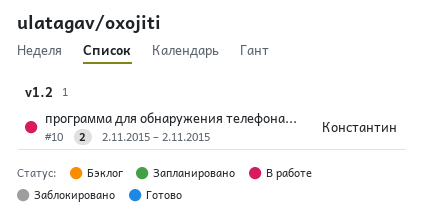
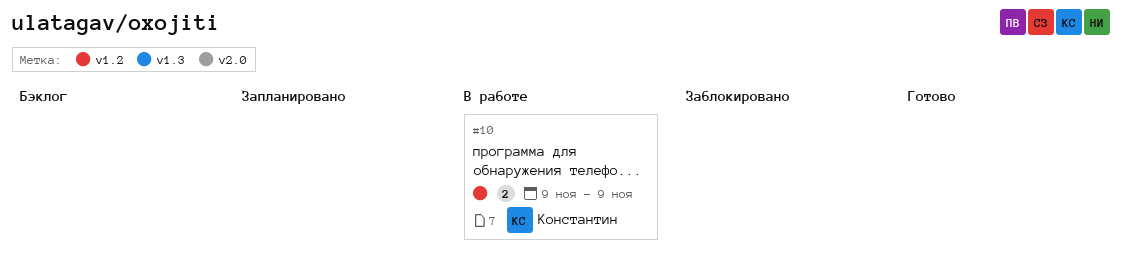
#10, start: Nov 2 -> Nov 9
#10, due: Nov 2 -> Nov 9

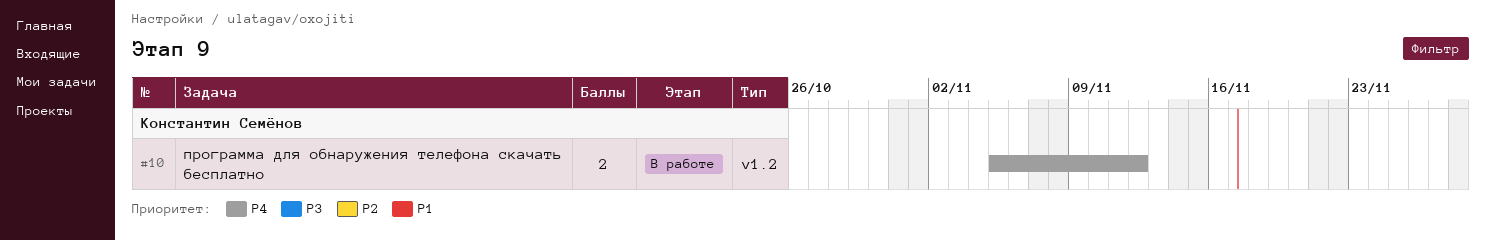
#10, start: Nov 9 -> Nov 5
#10, due: Nov 9 -> Nov 12

